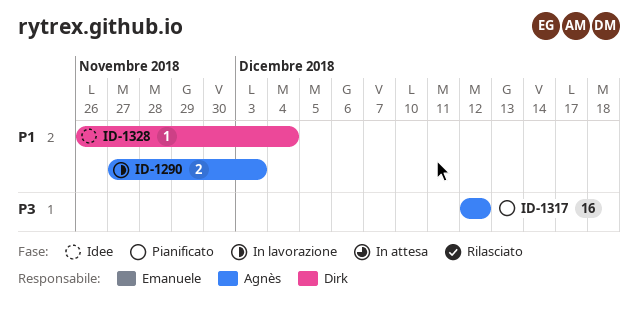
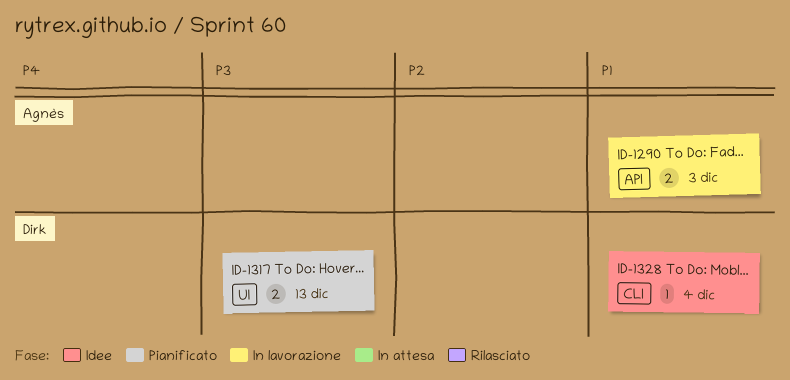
ID-1317, owner: Agnès -> Dirk
ID-1317, estimate: 16 -> 2
ID-1317, due: Dec 12 -> Dec 13

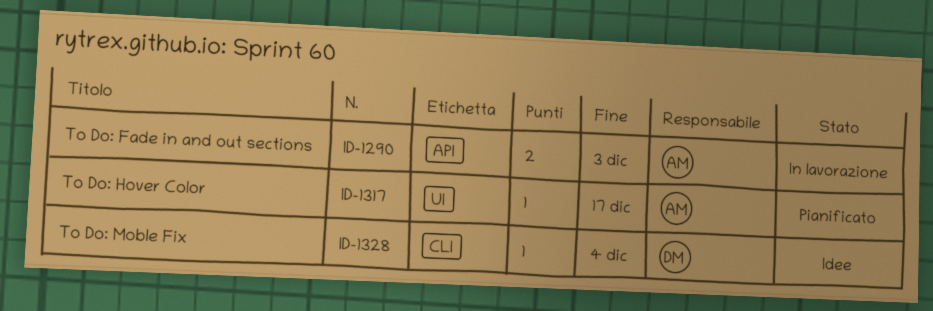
ID-1317, owner: Dirk -> Agnès
ID-1317, estimate: 2 -> 1
ID-1317, due: Dec 13 -> Dec 17

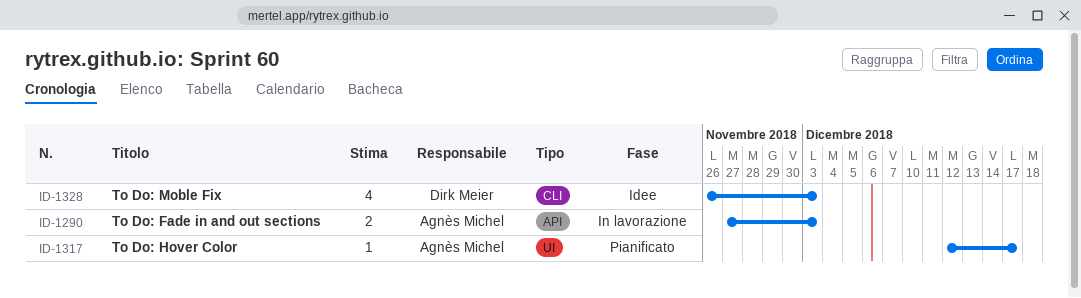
ID-1328, estimate: 1 -> 4
ID-1328, due: Dec 4 -> Dec 3

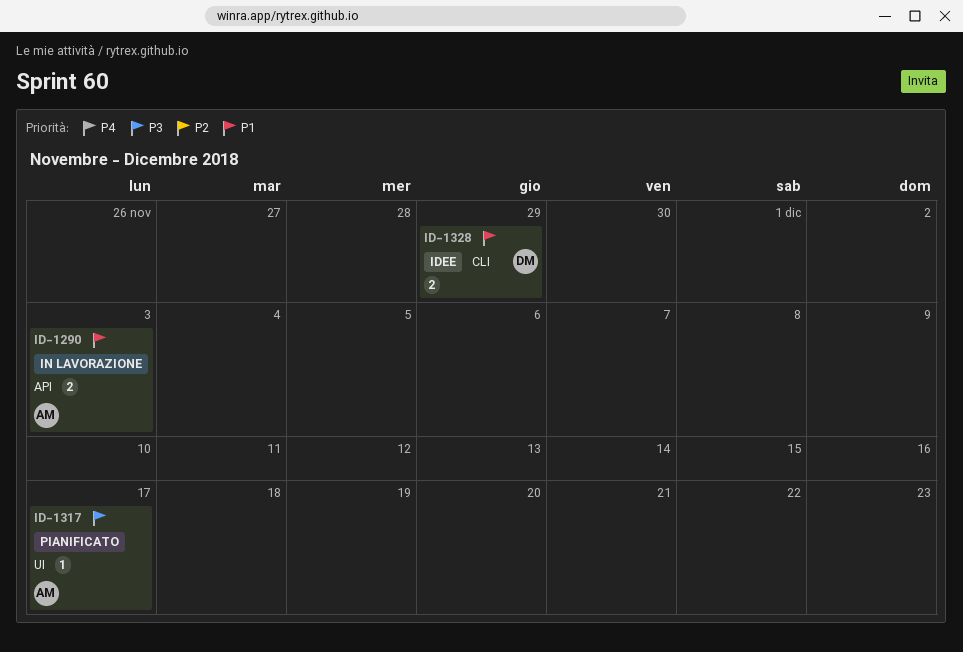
ID-1328, estimate: 4 -> 2
ID-1328, due: Dec 3 -> Nov 29

